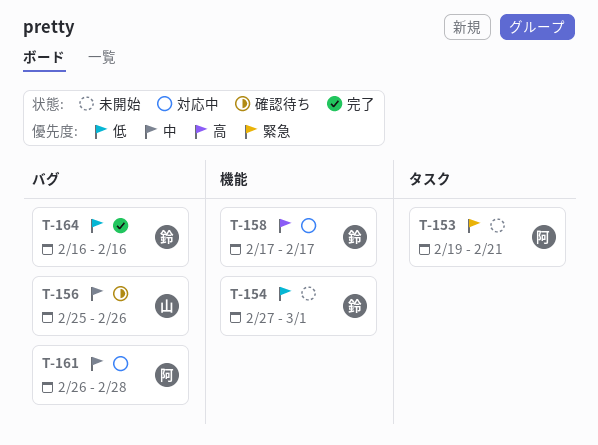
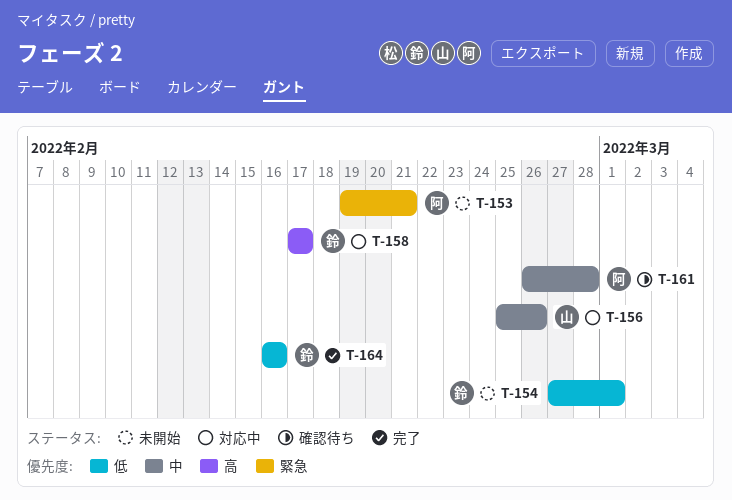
T-156, status: 確認待ち -> 対応中
T-161, status: 対応中 -> 確認待ち

